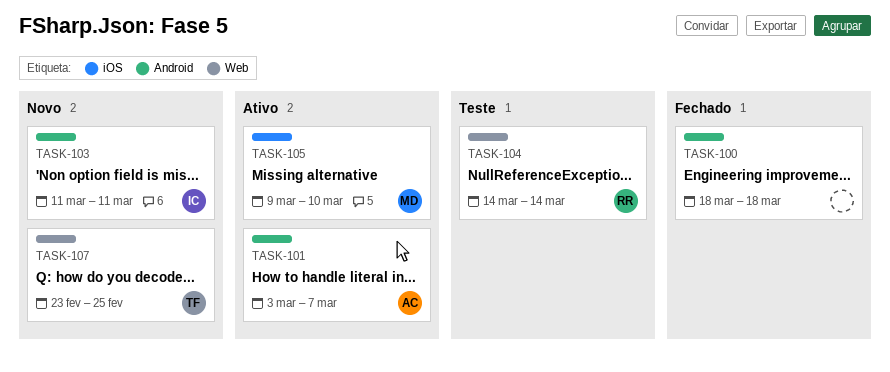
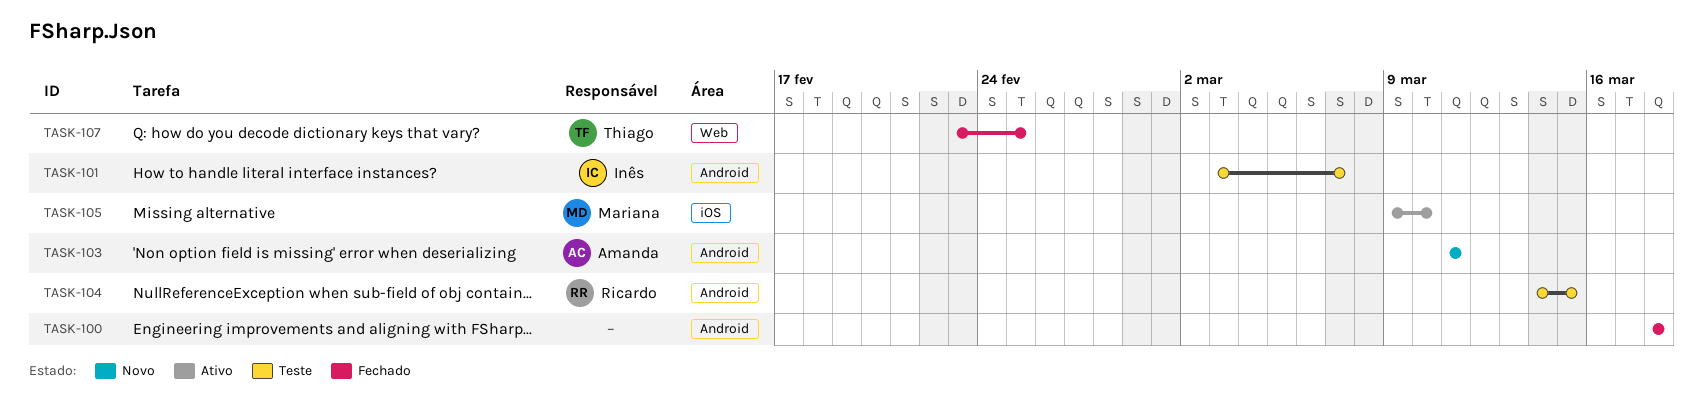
TASK-101, status: Ativo -> Teste
TASK-101, owner: Amanda -> Inês
TASK-103, owner: Inês -> Amanda
TASK-104, label: Web -> Android
TASK-104, due: Mar 14 -> Mar 15
TASK-107, status: Novo -> Fechado

